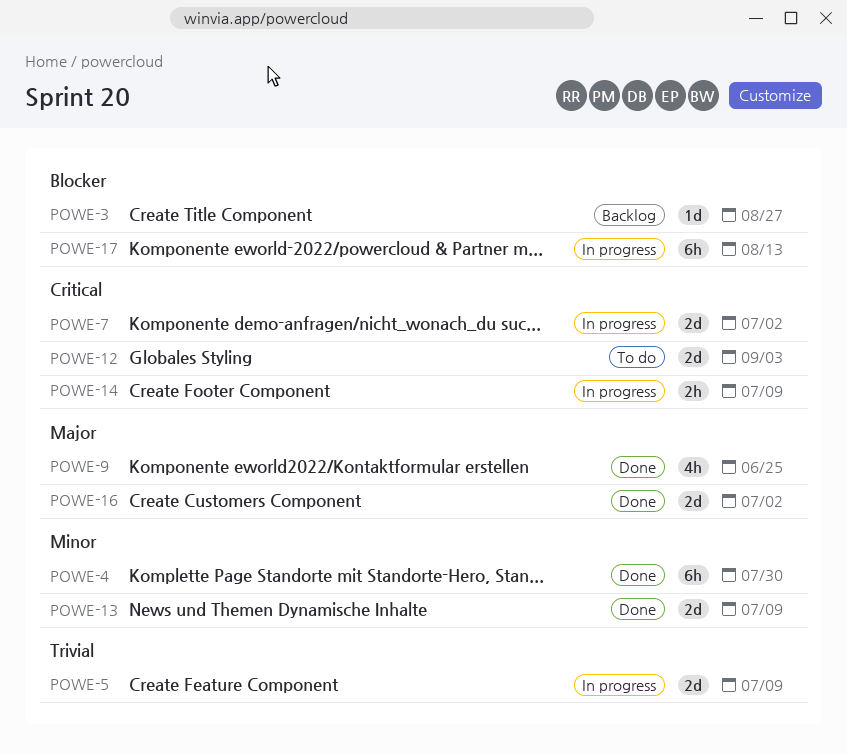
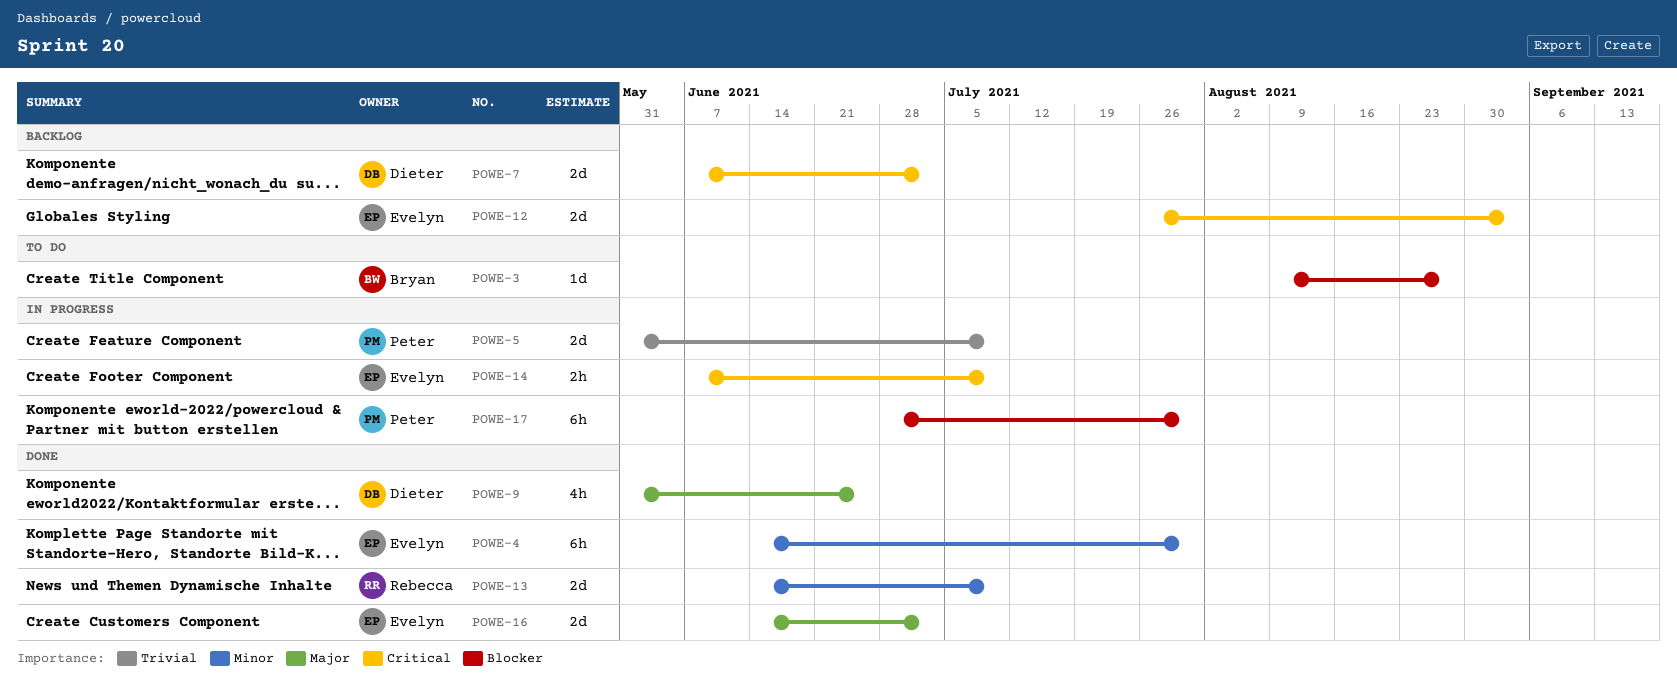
POWE-3, status: Backlog -> To do
POWE-7, status: In progress -> Backlog
POWE-12, status: To do -> Backlog
POWE-17, due: Aug 13 -> Jul 30

